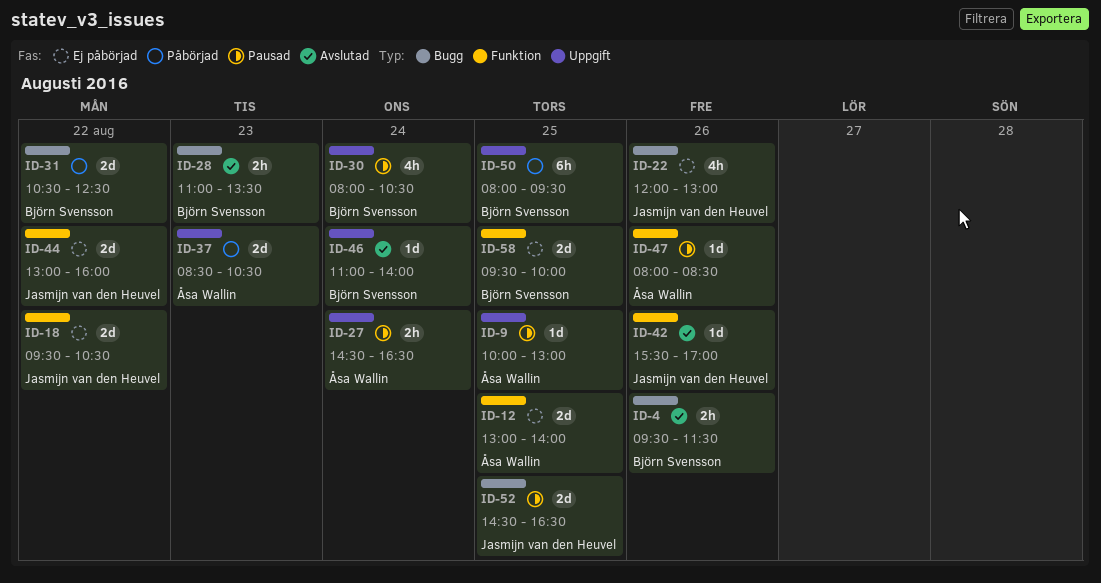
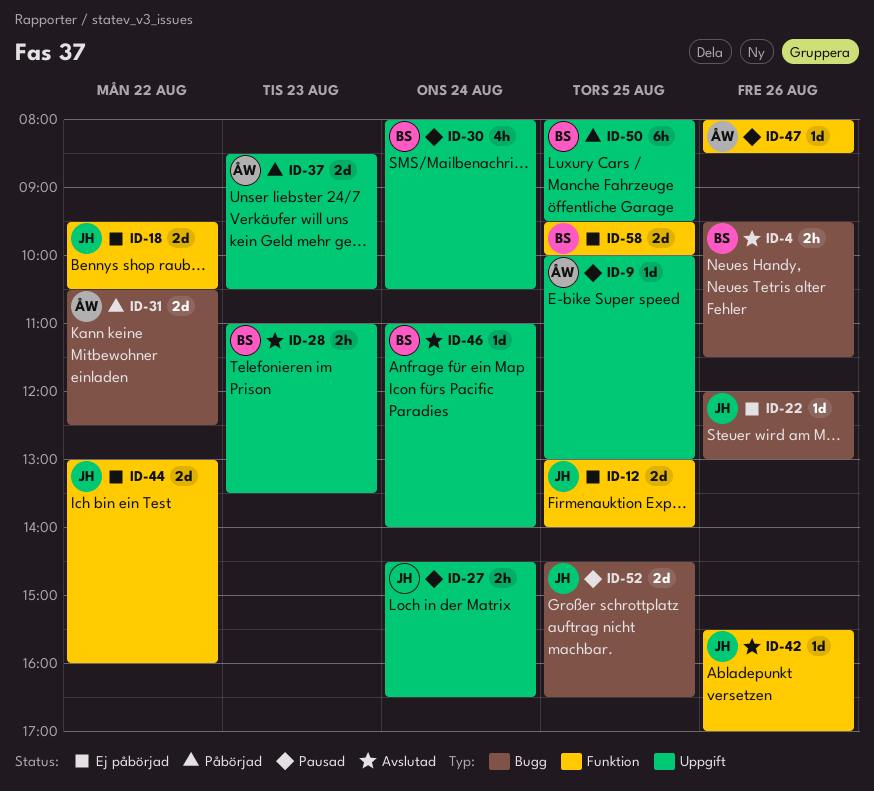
ID-12, owner: Åsa Wallin -> Jasmijn van den Heuvel
ID-22, estimate: 4h -> 1d
ID-27, owner: Åsa Wallin -> Jasmijn van den Heuvel
ID-28, label: Bugg -> Uppgift
ID-31, owner: Björn Svensson -> Åsa Wallin

